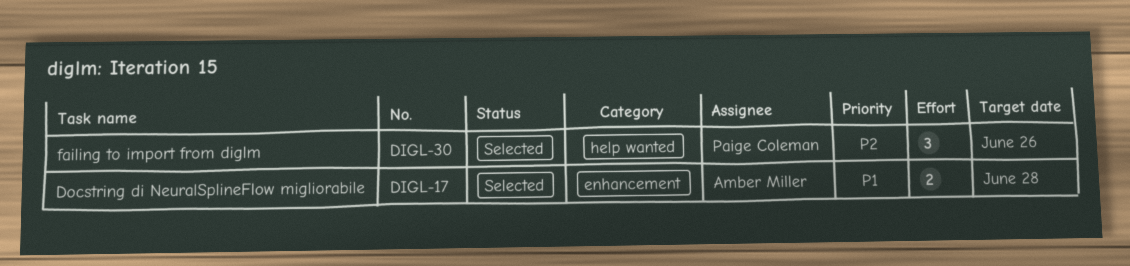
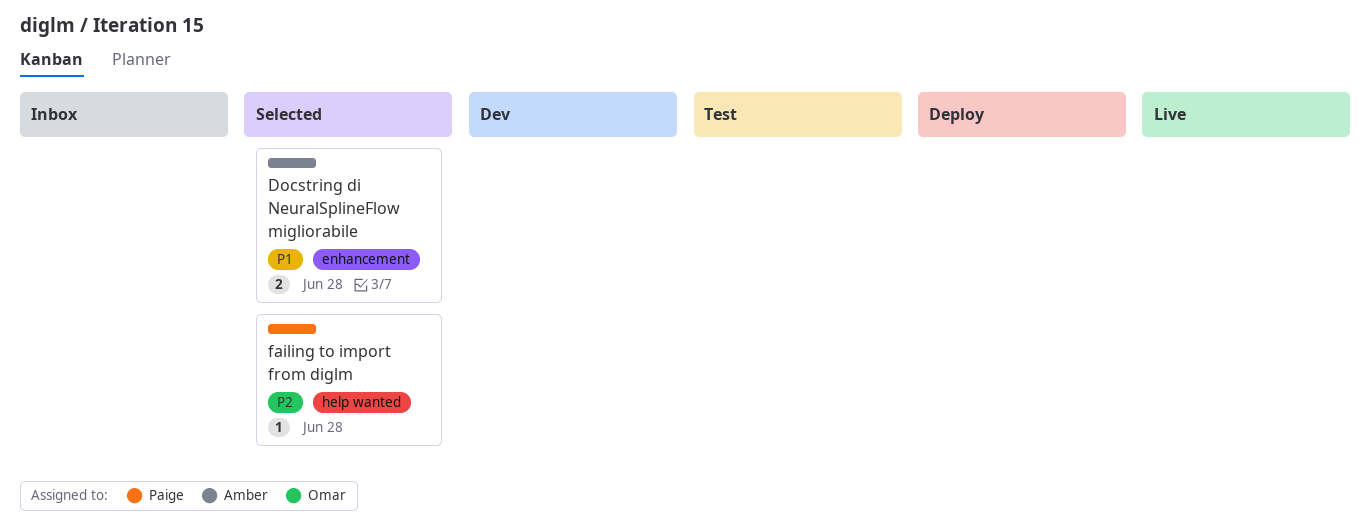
failing to import from diglm, estimate: 3 -> 1
failing to import from diglm, due: Jun 26 -> Jun 28

